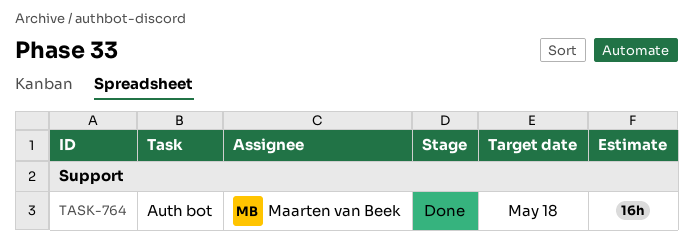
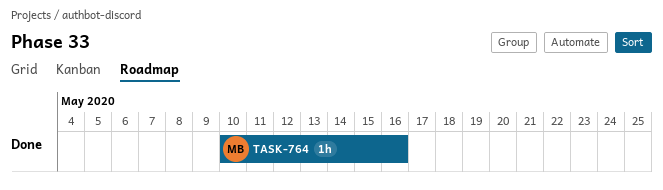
TASK-764, estimate: 16h -> 1h
TASK-764, due: May 18 -> May 16

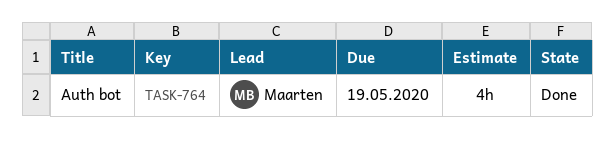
TASK-764, estimate: 1h -> 4h
TASK-764, due: May 16 -> May 19

